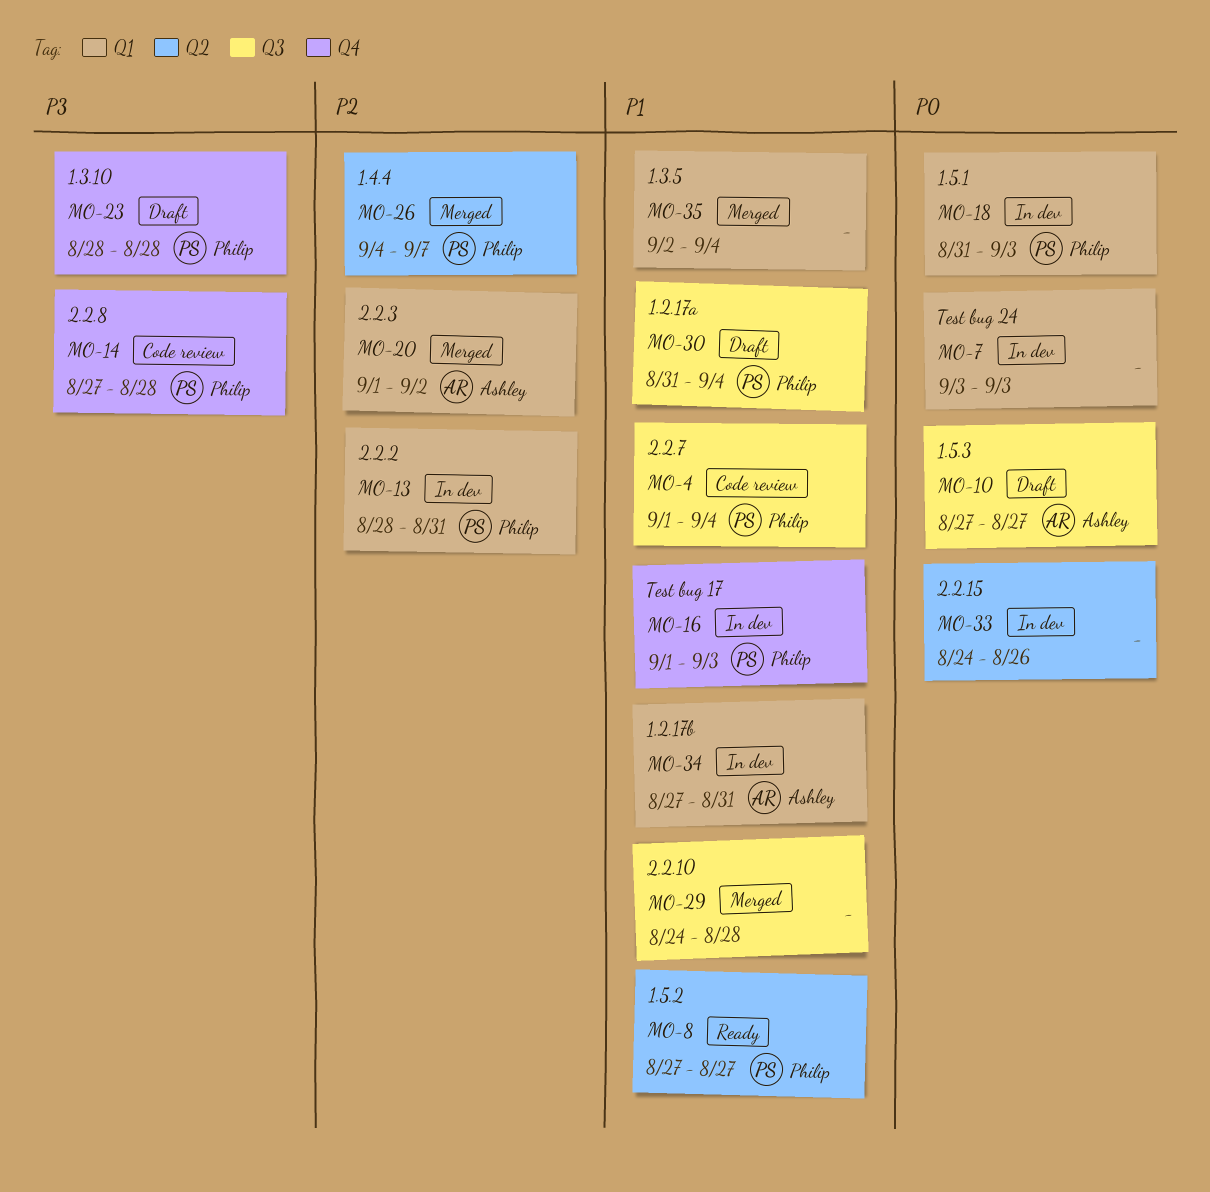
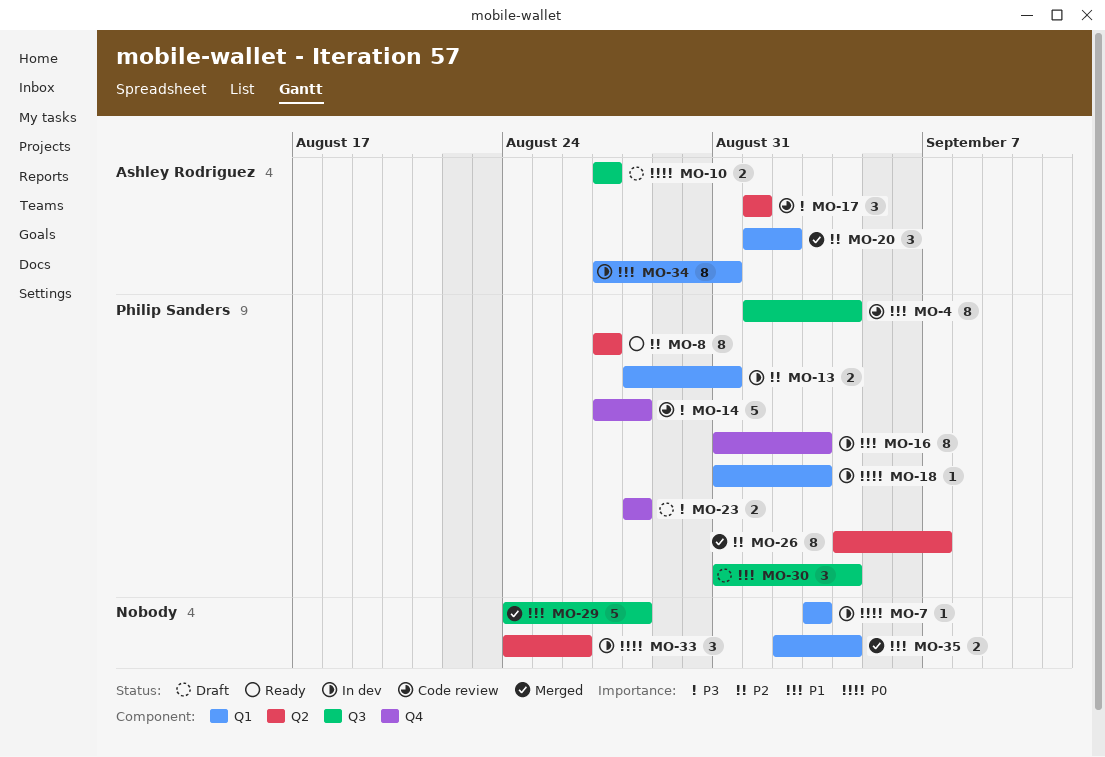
MO-8, priority: P1 -> P2
MO-16, start: Sep 1 -> Aug 31
MO-17: none -> present

